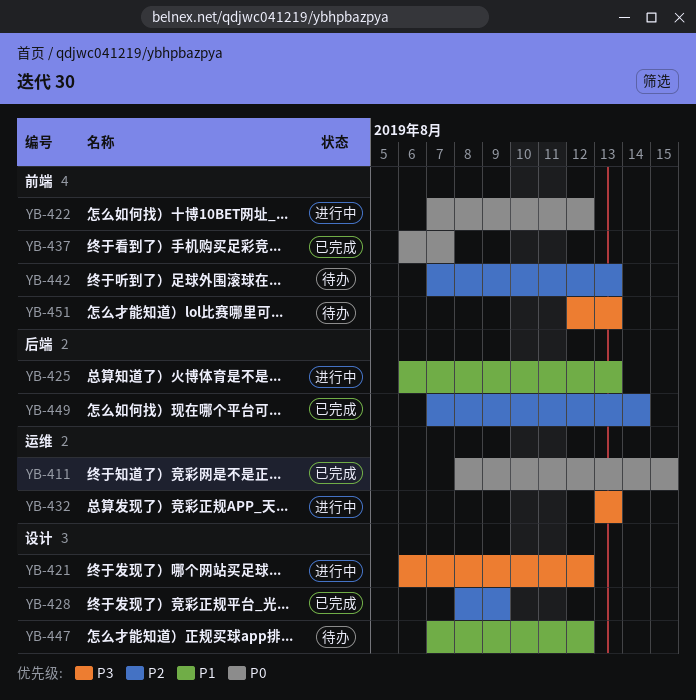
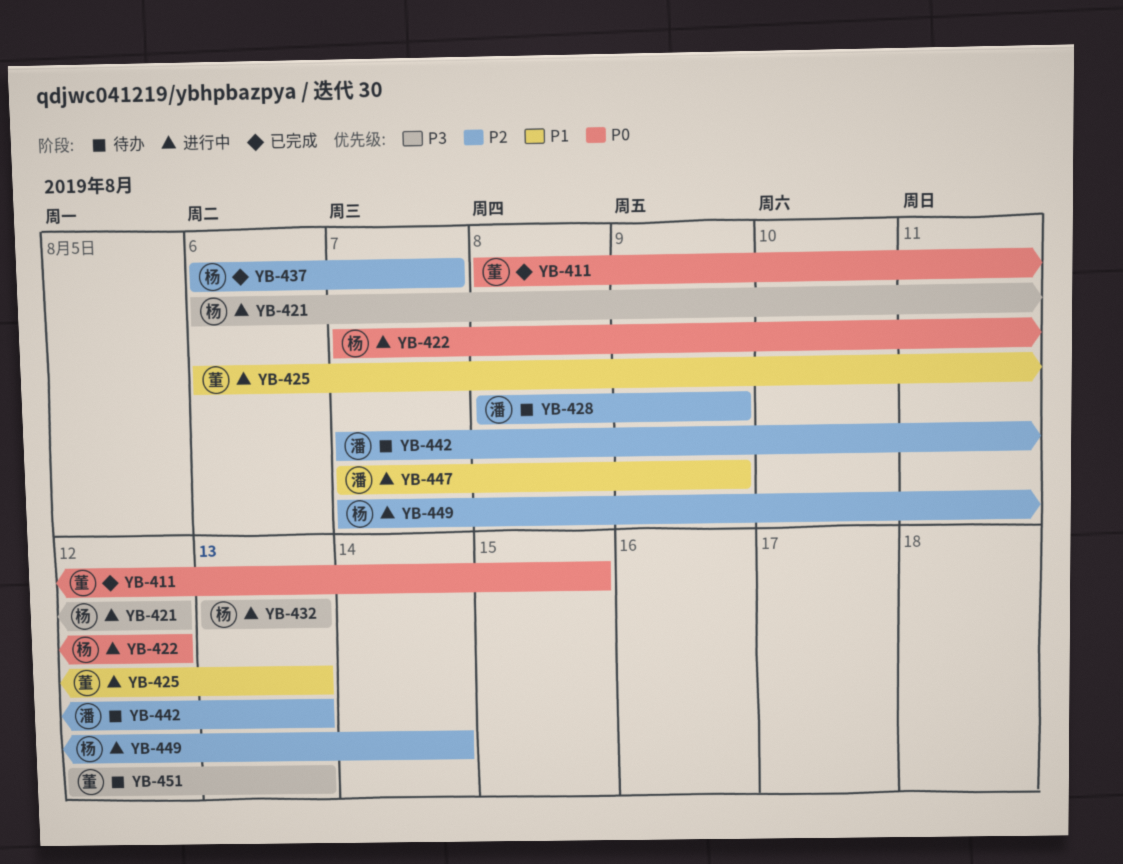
YB-428, status: 已完成 -> 待办
YB-437, priority: P0 -> P2
YB-447, status: 待办 -> 进行中
YB-447, due: Aug 12 -> Aug 9
YB-449, status: 已完成 -> 进行中

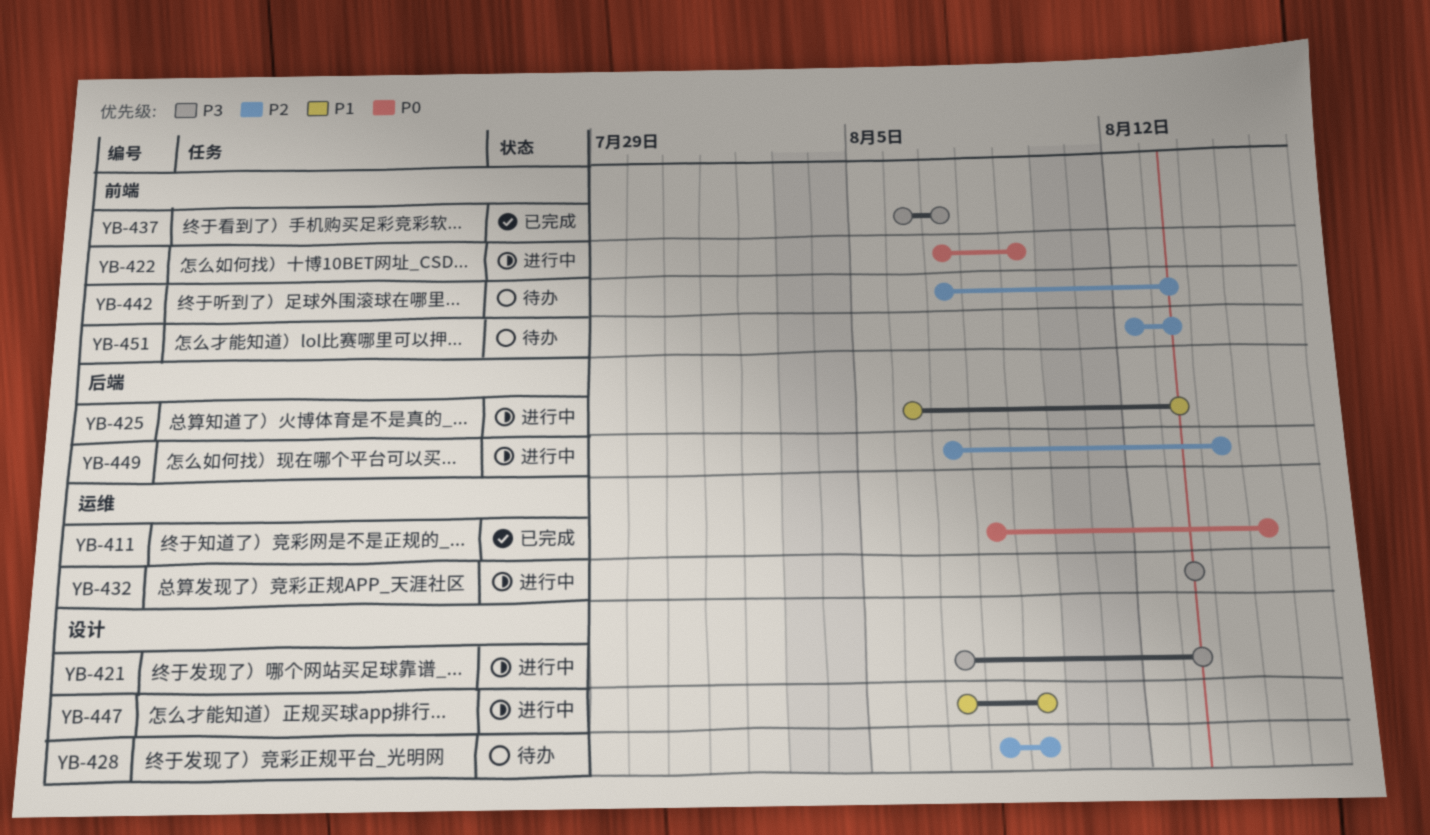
YB-421, start: Aug 6 -> Aug 7
YB-421, due: Aug 12 -> Aug 13
YB-422, due: Aug 12 -> Aug 9
YB-437, priority: P2 -> P3
YB-451, priority: P3 -> P2

